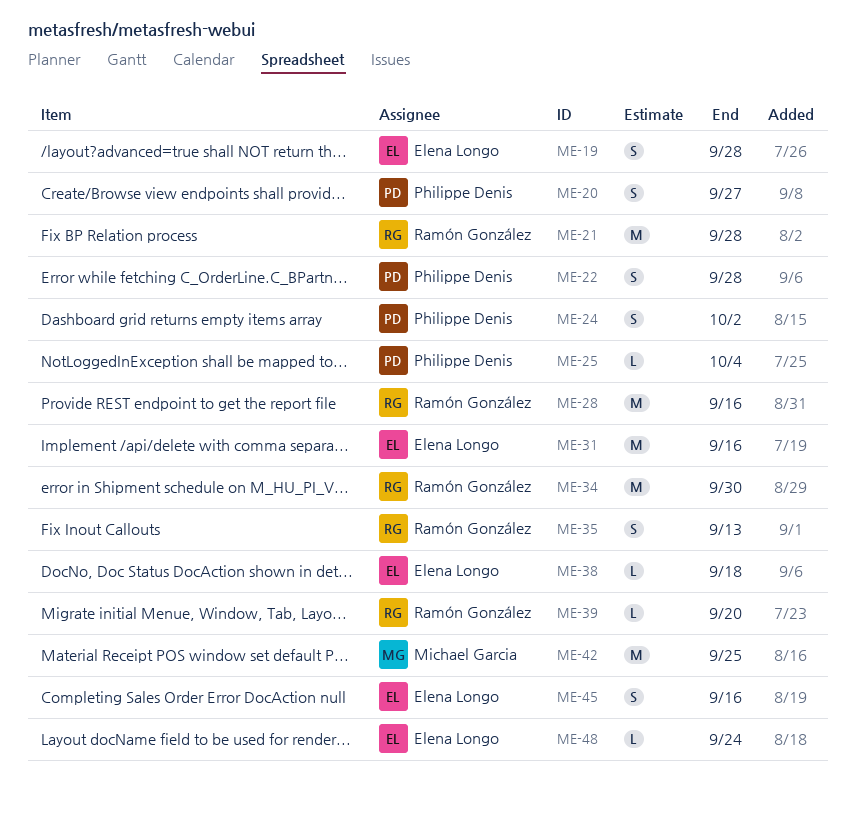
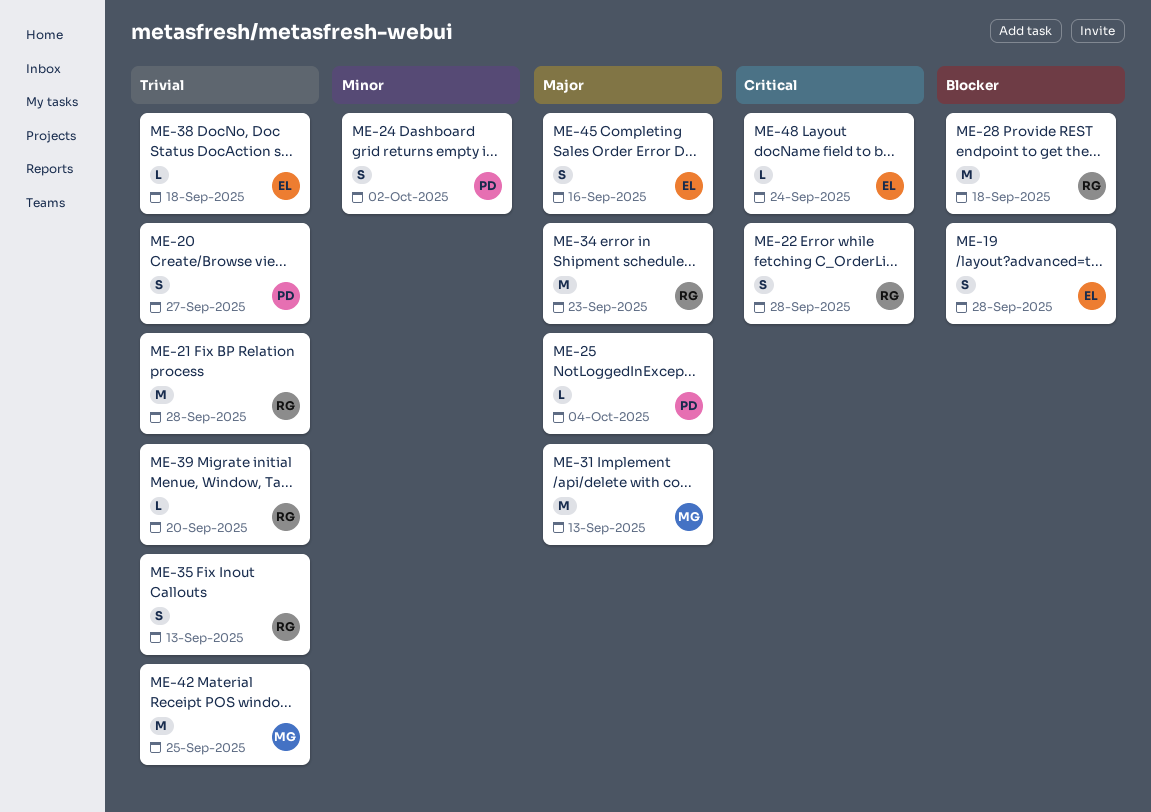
ME-22, owner: Philippe Denis -> Ramón González
ME-28, due: Sep 16 -> Sep 18
ME-31, owner: Elena Longo -> Michael Garcia
ME-31, due: Sep 16 -> Sep 13
ME-34, due: Sep 30 -> Sep 23

